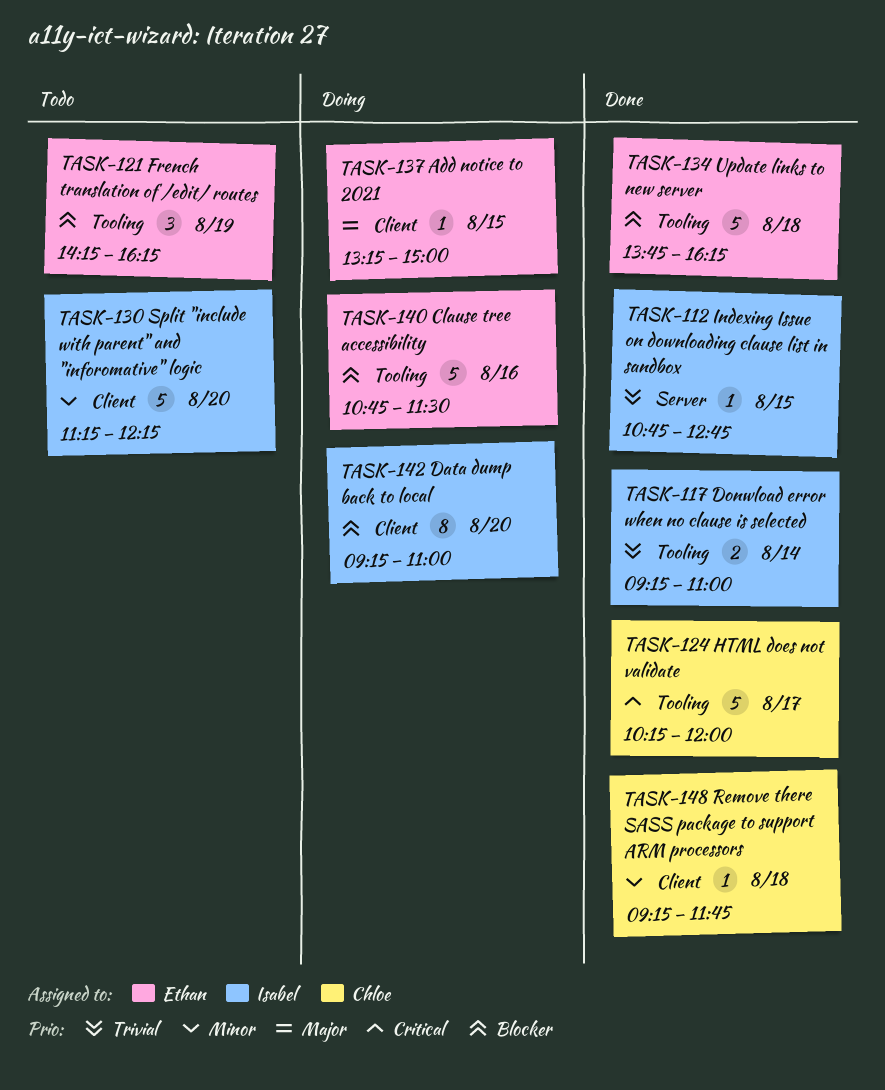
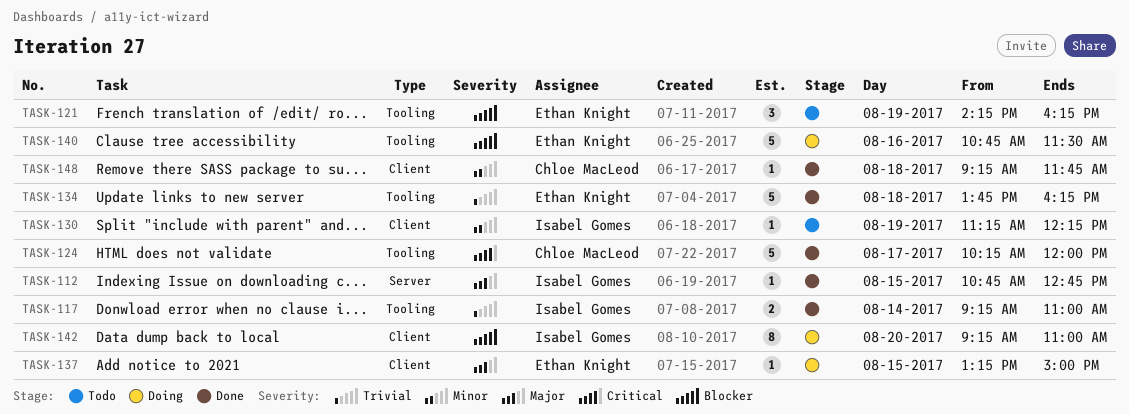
TASK-112, priority: Trivial -> Major
TASK-130, estimate: 5 -> 1
TASK-130, day: Aug 20 -> Aug 19
TASK-134, priority: Blocker -> Trivial

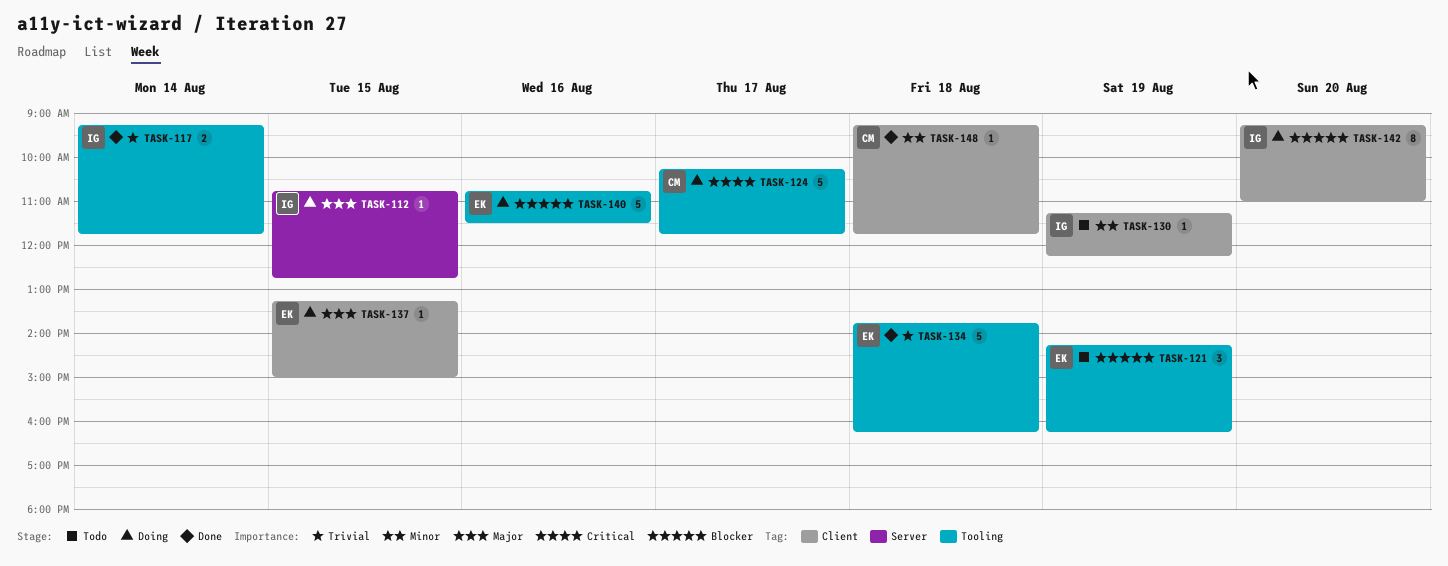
TASK-112, status: Done -> Doing
TASK-117, ends: 11:00 -> 11:45
TASK-124, status: Done -> Doing
TASK-124, ends: 12:00 -> 11:45

